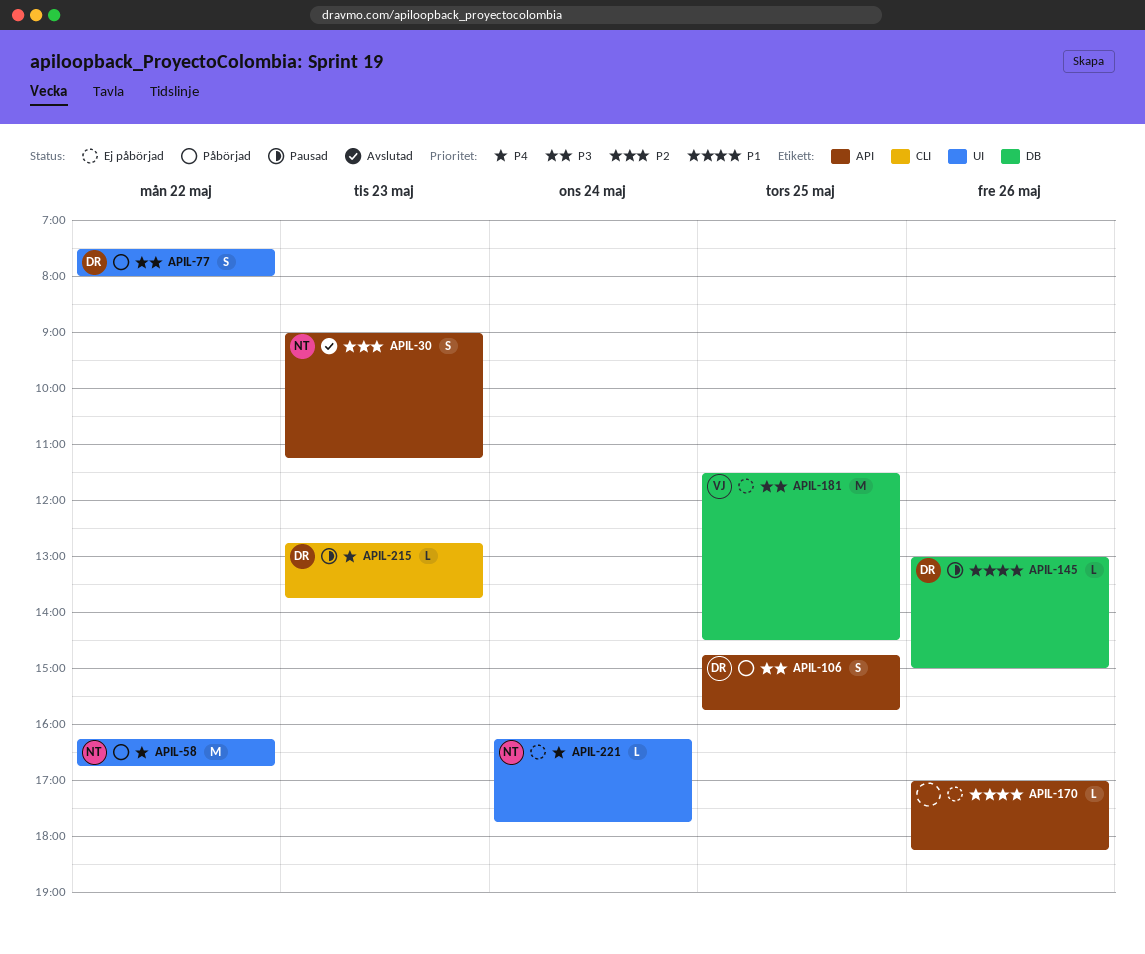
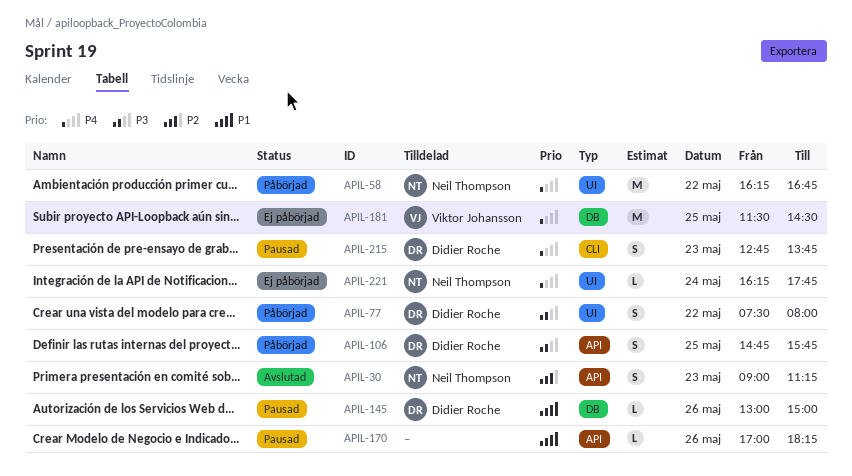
APIL-170, status: Ej påbörjad -> Pausad
APIL-181, priority: P3 -> P4
APIL-215, estimate: L -> S

